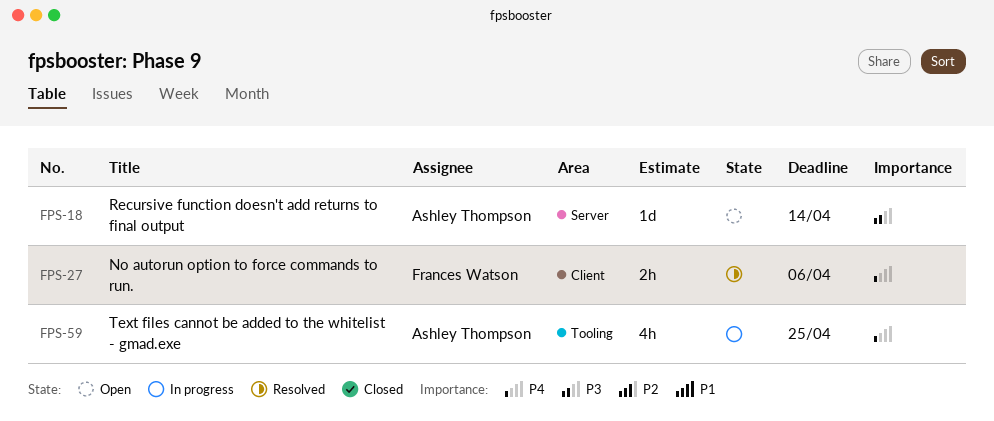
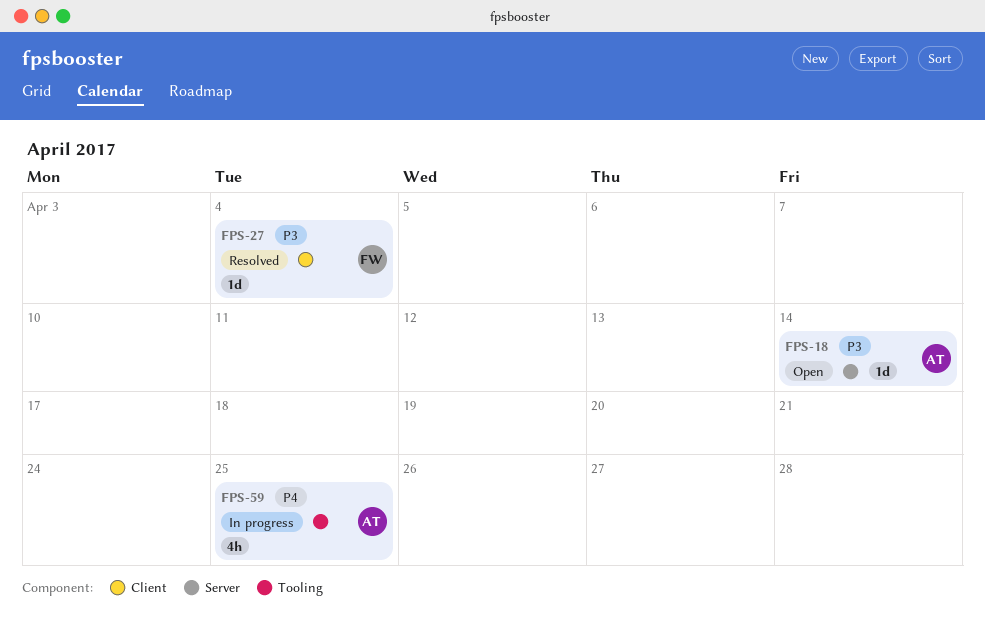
FPS-27, priority: P4 -> P3
FPS-27, estimate: 2h -> 1d
FPS-27, due: Apr 6 -> Apr 4

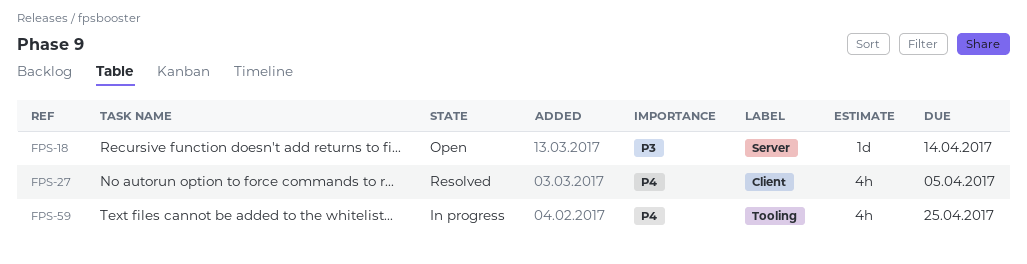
FPS-27, priority: P3 -> P4
FPS-27, estimate: 1d -> 4h
FPS-27, due: Apr 4 -> Apr 5

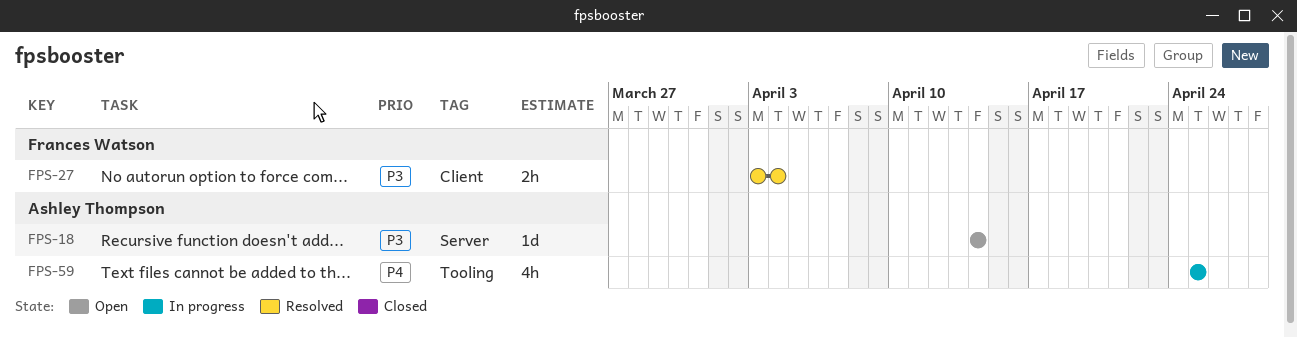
FPS-27, priority: P4 -> P3
FPS-27, estimate: 4h -> 2h
FPS-27, due: Apr 5 -> Apr 4

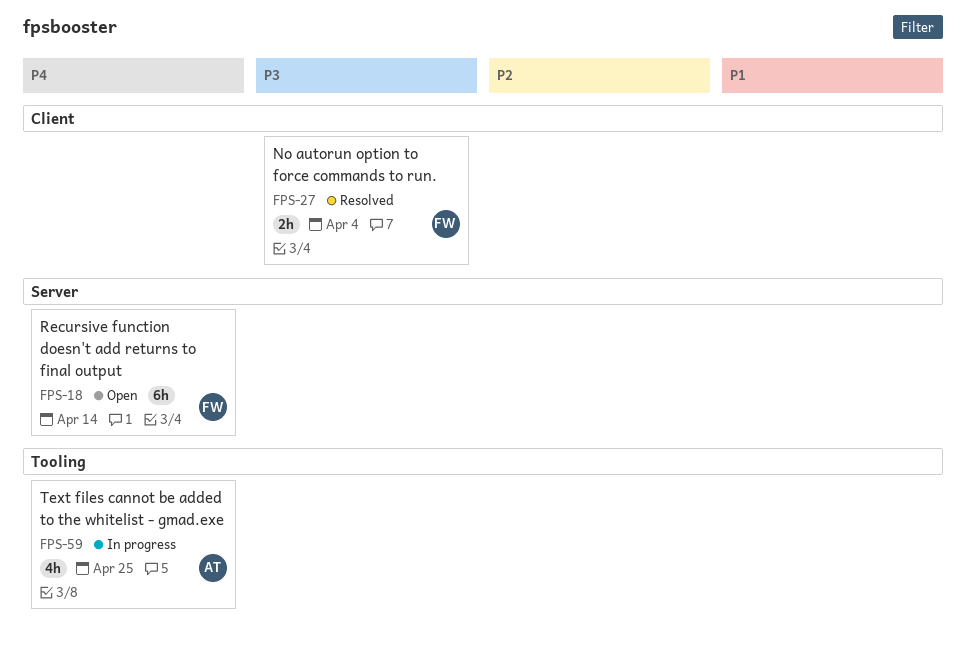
FPS-18, owner: Ashley Thompson -> Frances Watson
FPS-18, priority: P3 -> P4
FPS-18, estimate: 1d -> 6h

